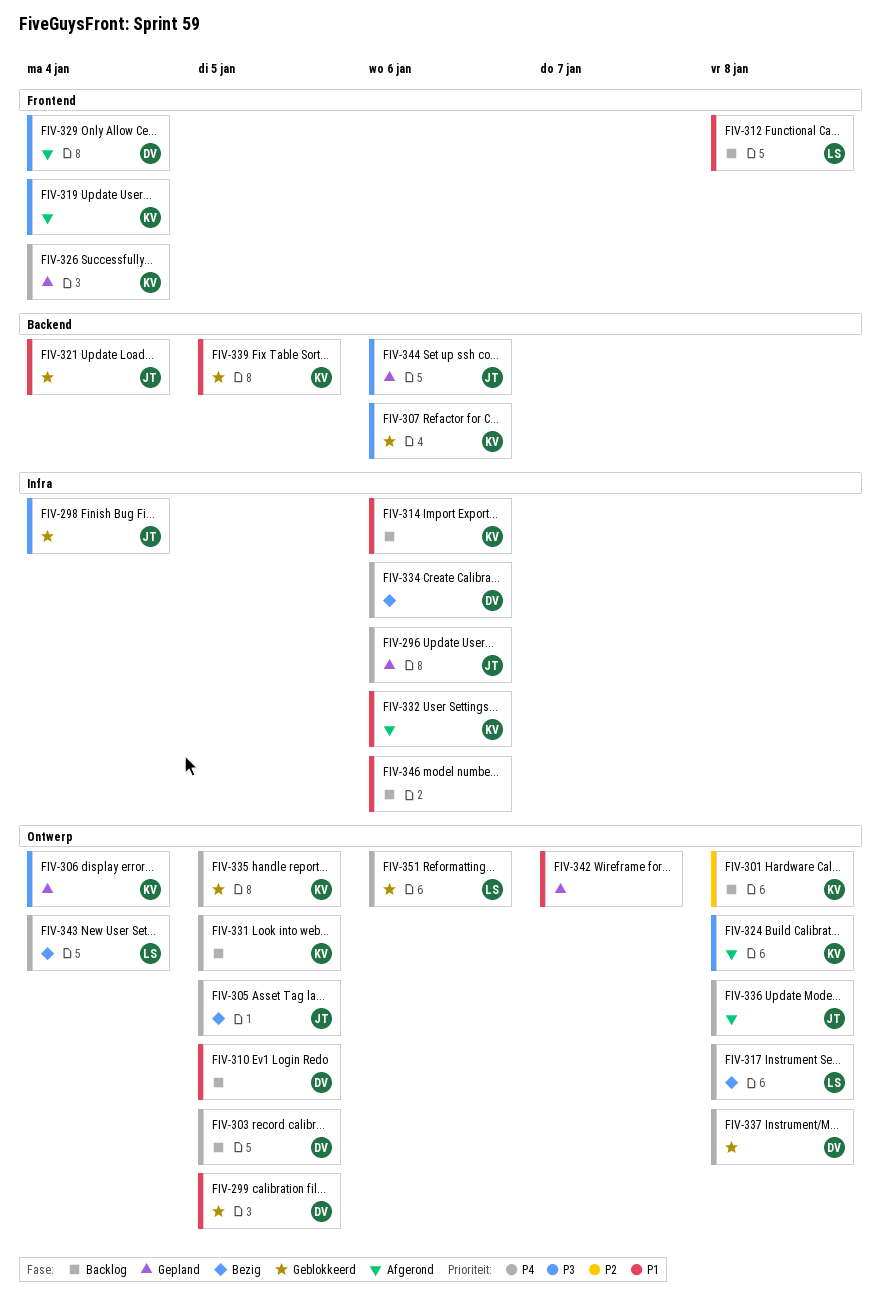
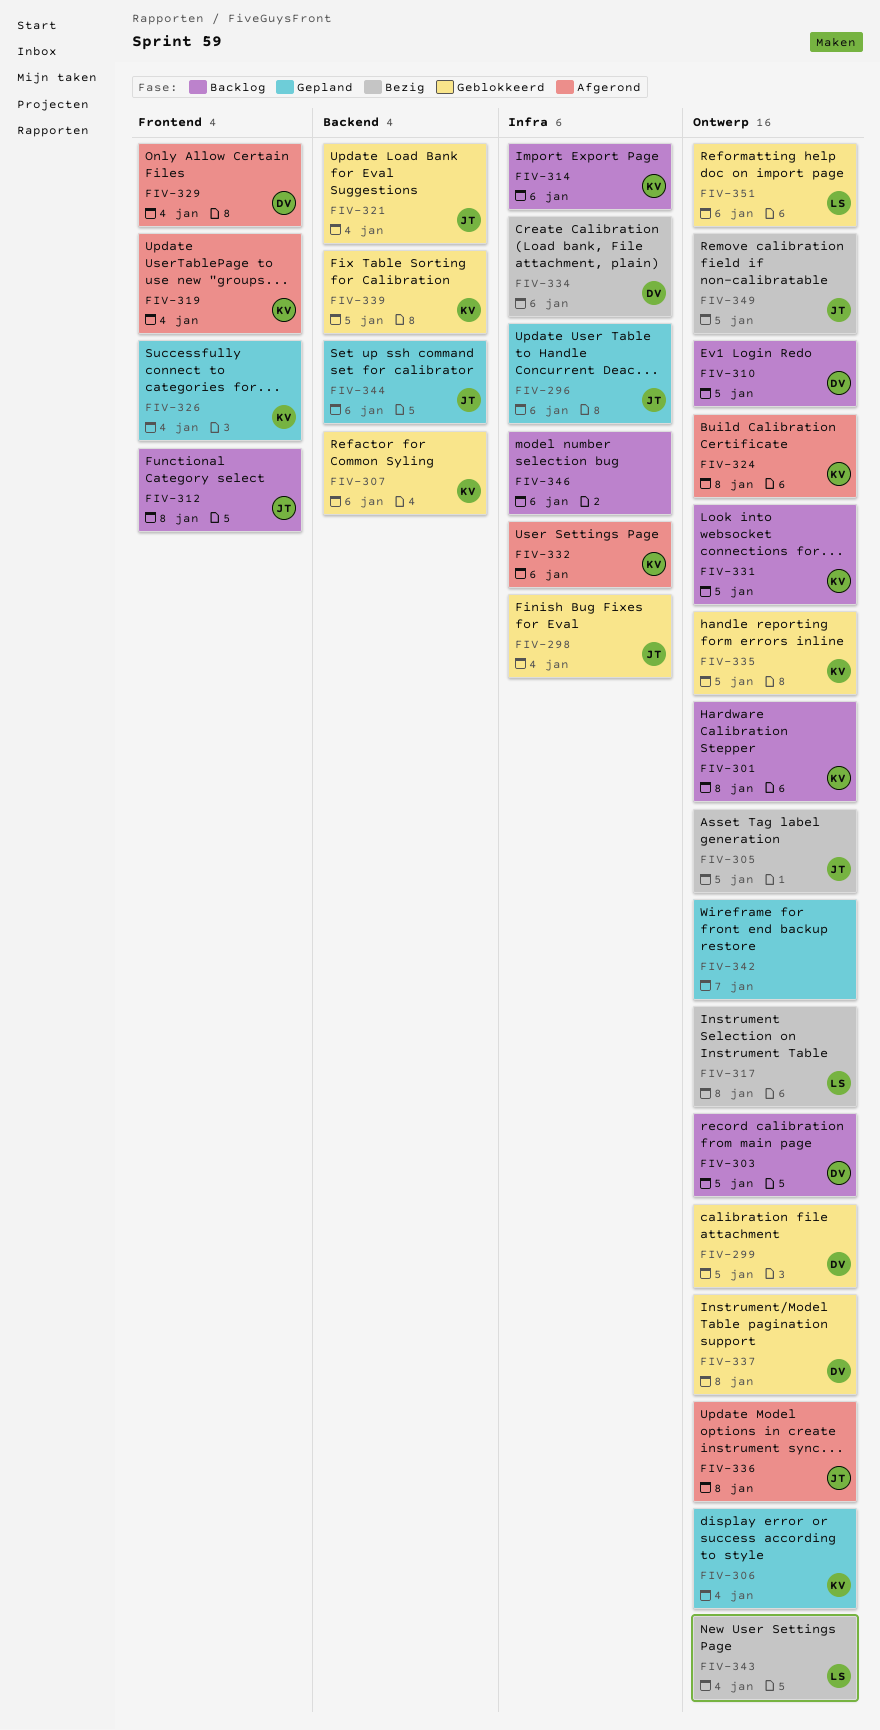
FIV-312, owner: LS -> JT
FIV-349: none -> present

